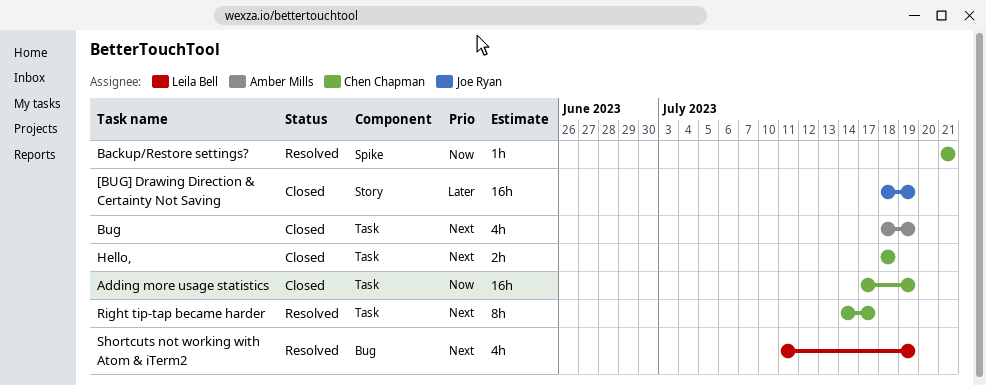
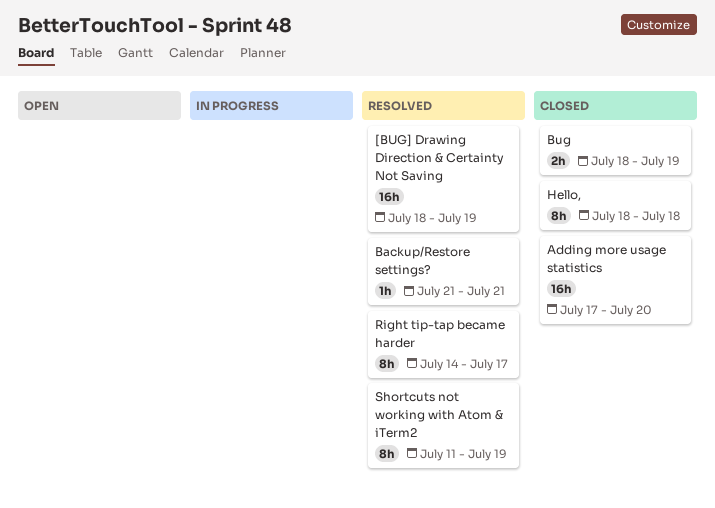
[BUG] Drawing Direction & Certainty Not Saving, status: Closed -> Resolved
Adding more usage statistics, due: Jul 19 -> Jul 20
Bug, estimate: 4h -> 2h
Hello,, estimate: 2h -> 8h
Shortcuts not working with Atom & iTerm2, estimate: 4h -> 8h

